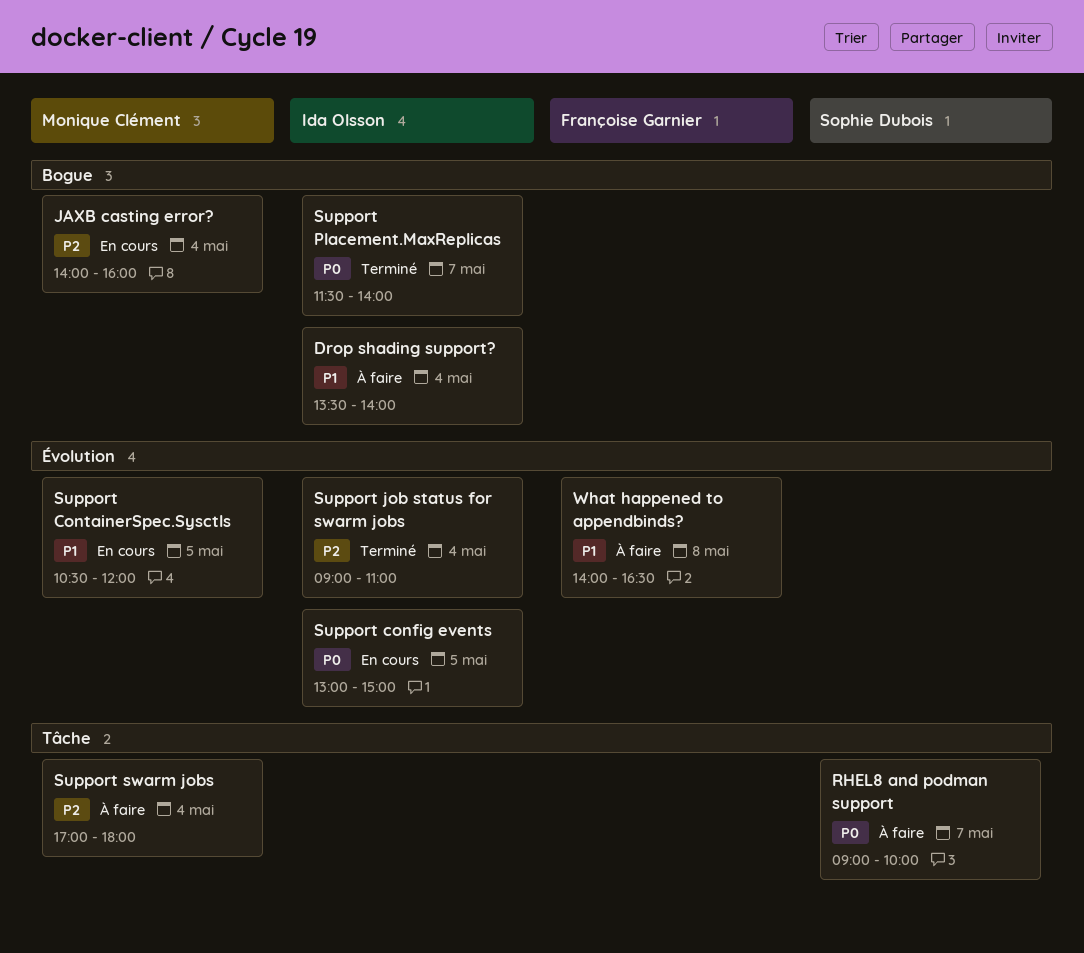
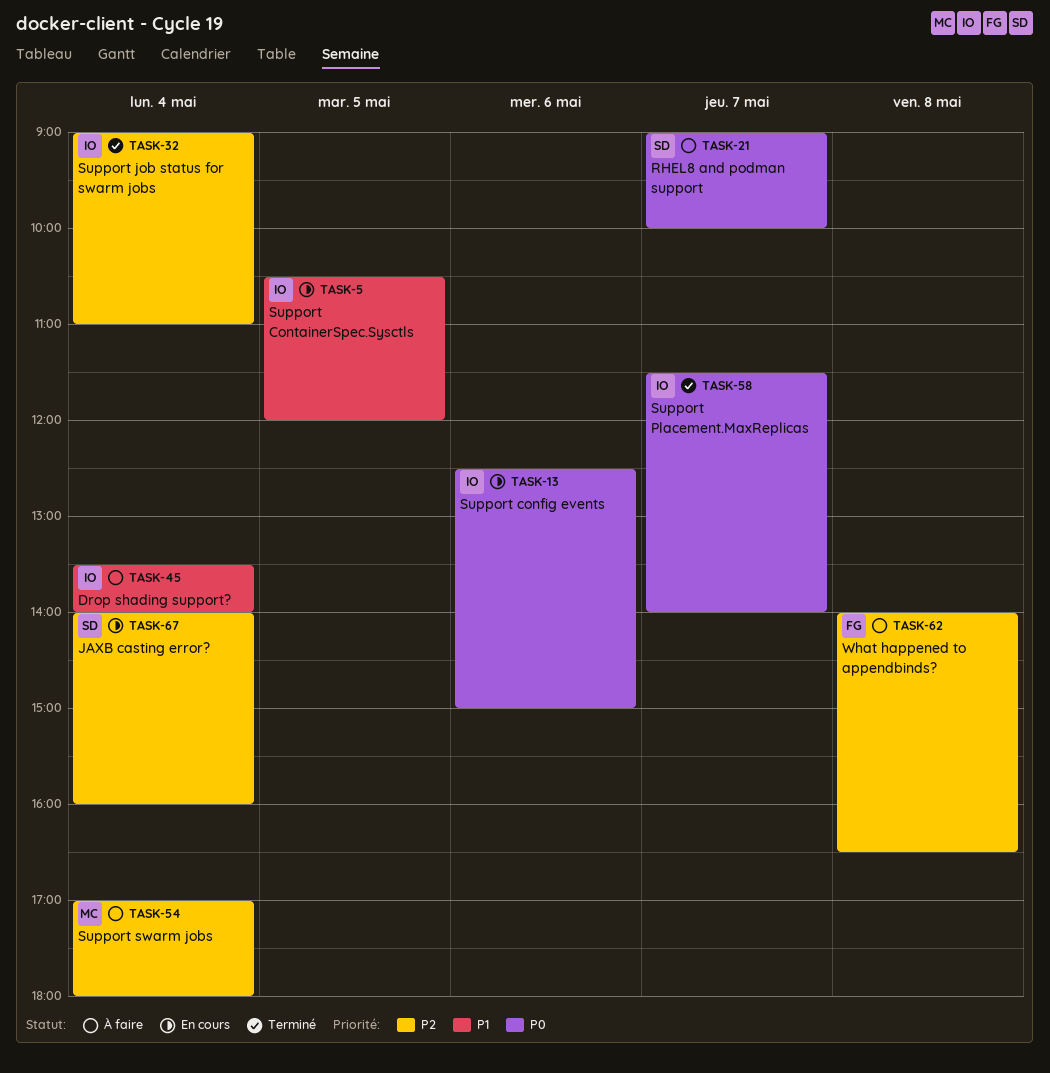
JAXB casting error?, owner: Monique Clément -> Sophie Dubois
Support config events, day: May 5 -> May 6
Support config events, begins: 13:00 -> 12:30
Support ContainerSpec.Sysctls, owner: Monique Clément -> Ida Olsson
What happened to appendbinds?, priority: P1 -> P2

